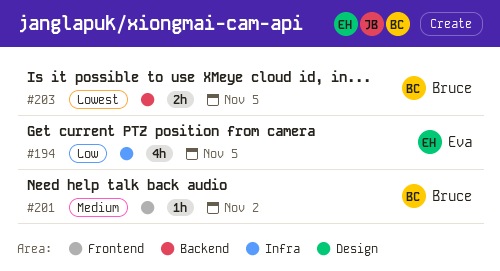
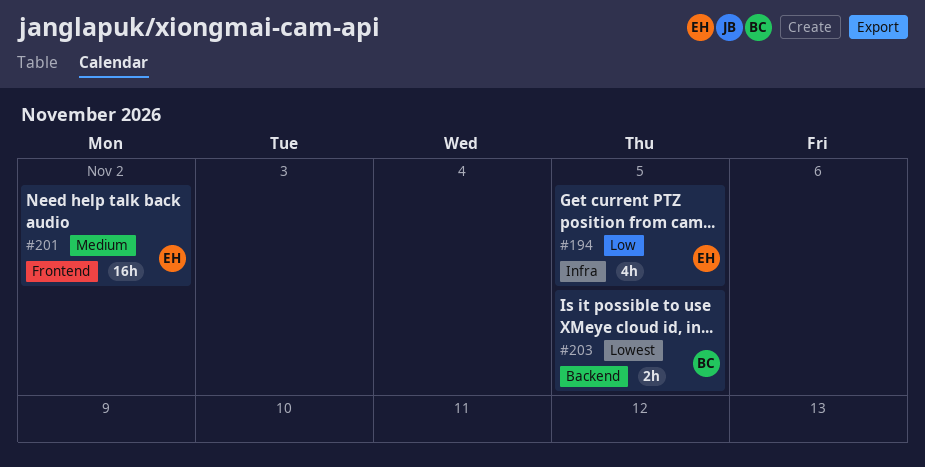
#201, owner: Bruce -> Eva
#201, estimate: 1h -> 16h

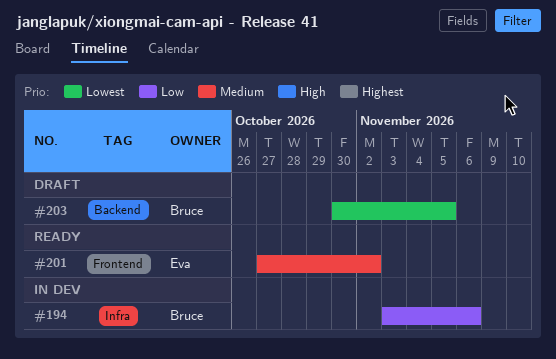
#194, owner: Eva -> Bruce
#194, due: Nov 5 -> Nov 6

